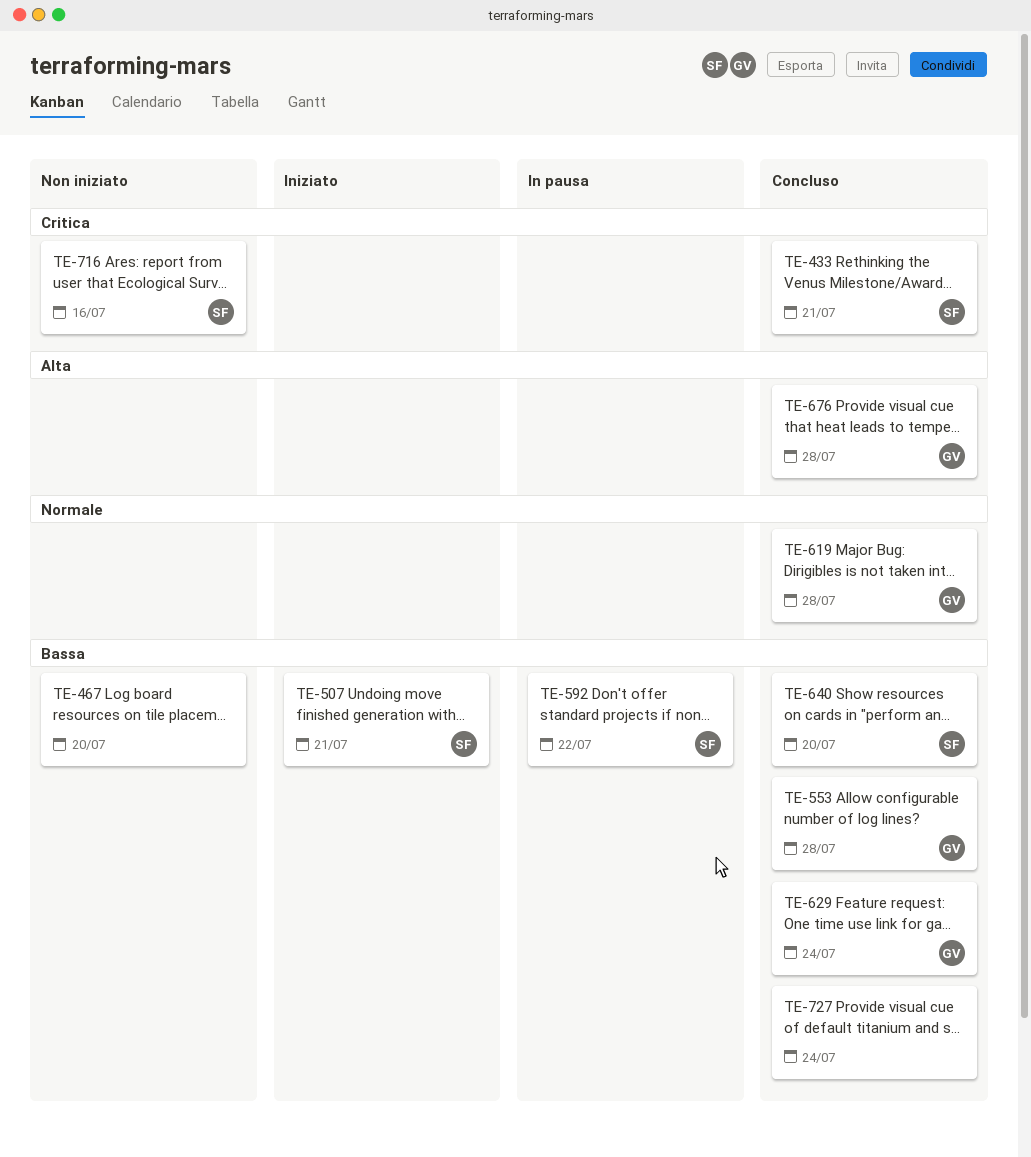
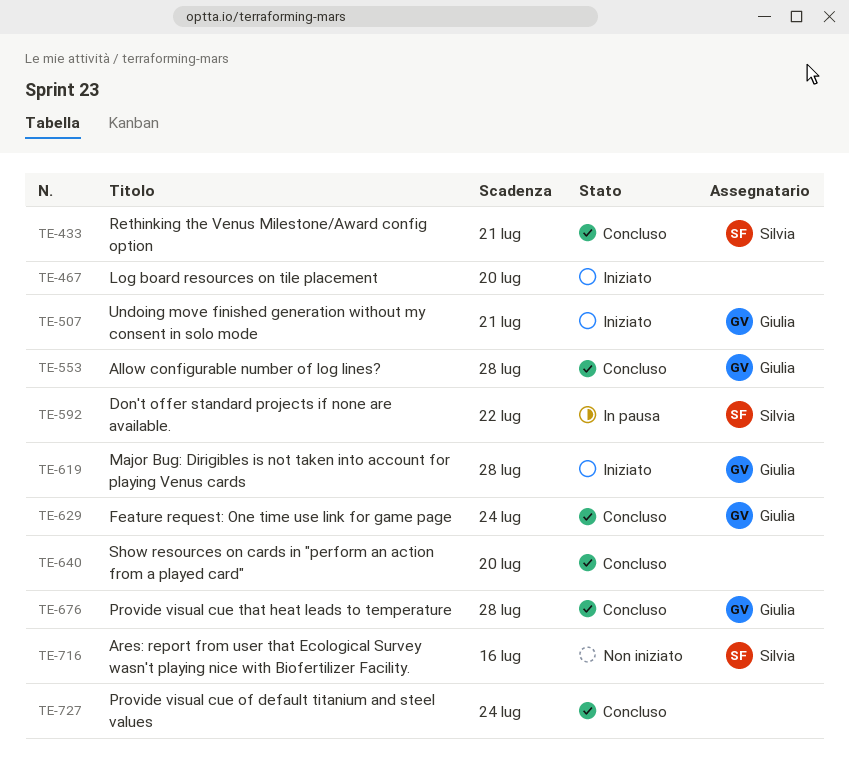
TE-467, status: Non iniziato -> Iniziato
TE-507, owner: Silvia -> Giulia
TE-619, status: Concluso -> Iniziato
TE-640, owner: Silvia -> none

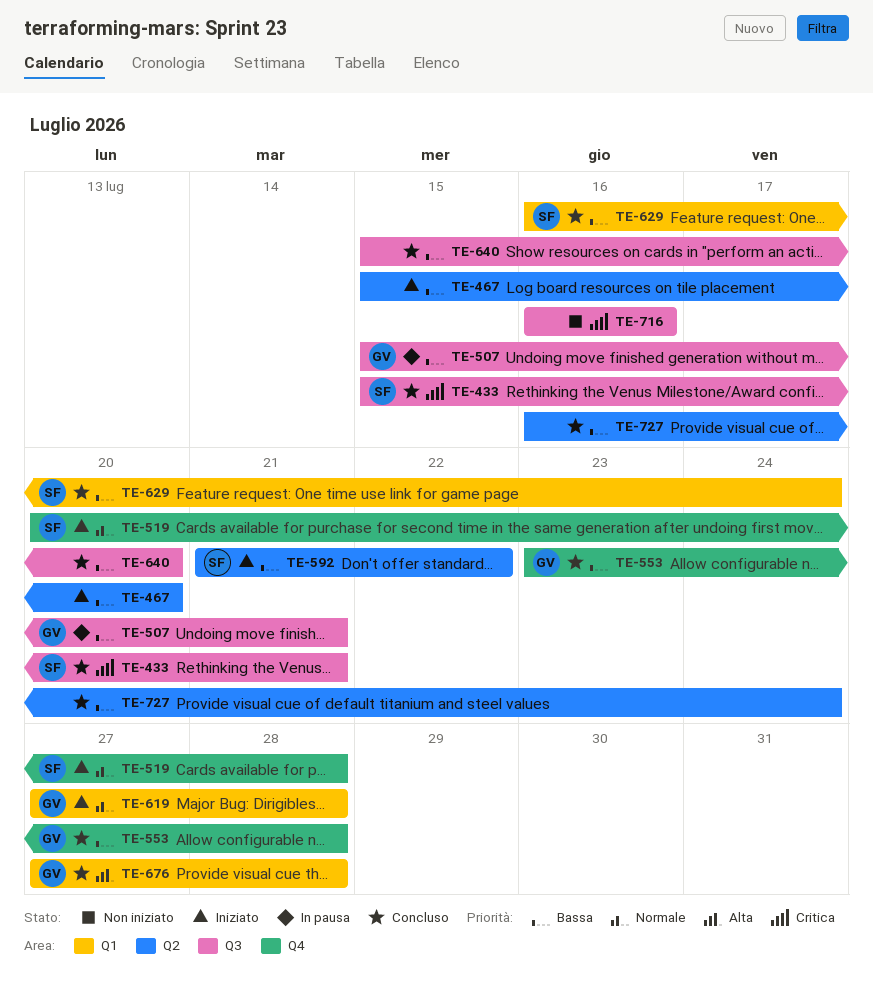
TE-507, status: Iniziato -> In pausa
TE-519: none -> present
TE-592, status: In pausa -> Iniziato
TE-629, owner: Giulia -> Silvia
TE-716, owner: Silvia -> none

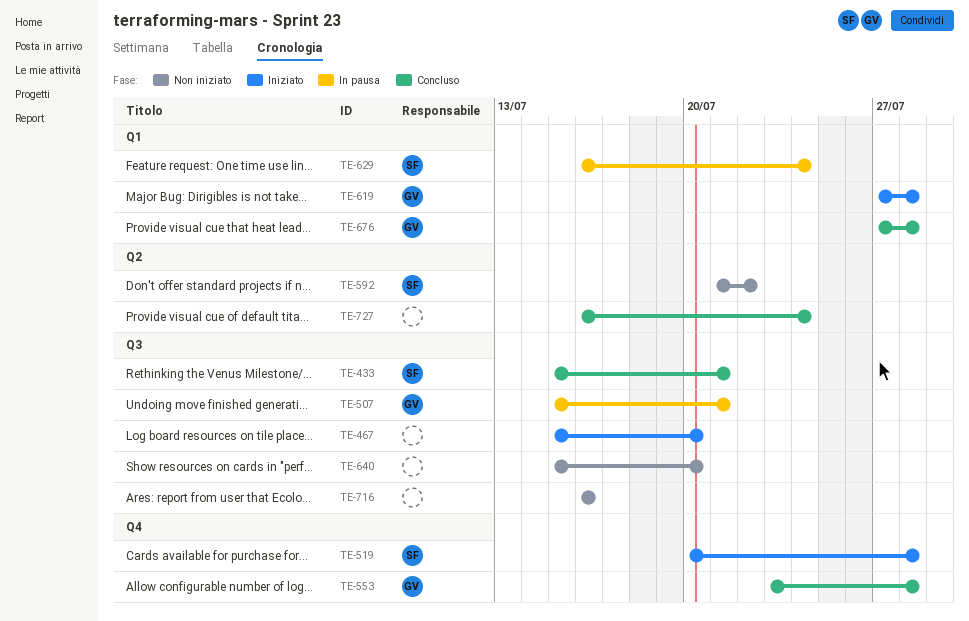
TE-467, label: Q2 -> Q3
TE-592, status: Iniziato -> Non iniziato
TE-629, status: Concluso -> In pausa
TE-640, status: Concluso -> Non iniziato

